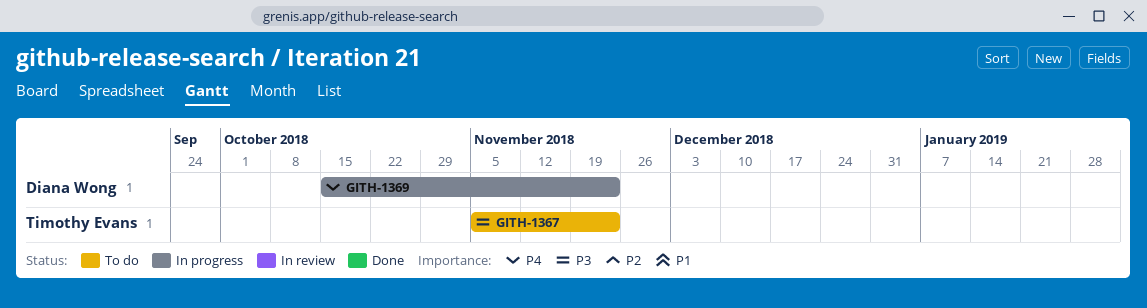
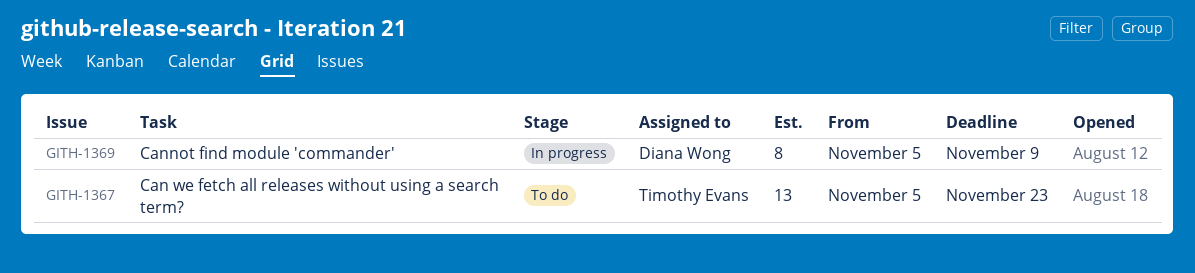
GITH-1369, start: Oct 15 -> Nov 5
GITH-1369, due: Nov 23 -> Nov 9

